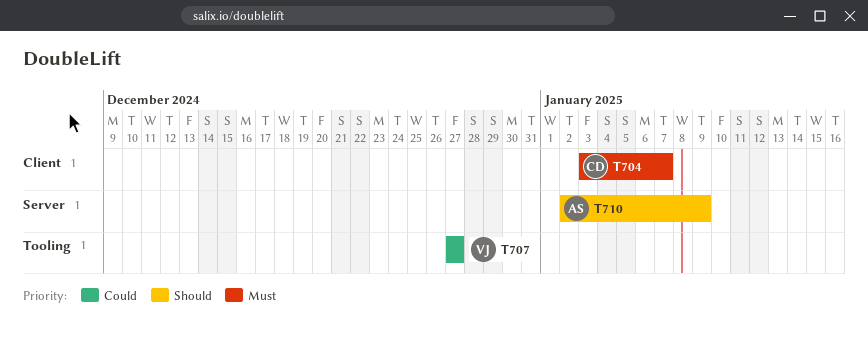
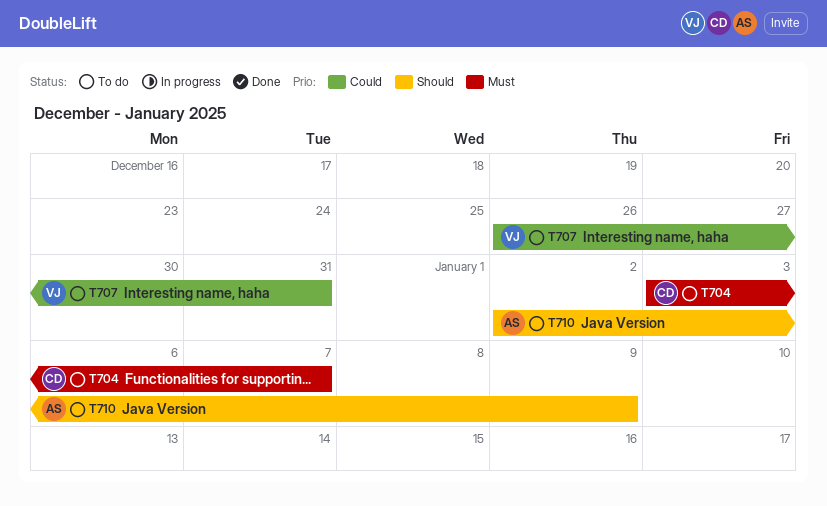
T707, start: Dec 27 -> Dec 26
T707, due: Dec 27 -> Dec 31

